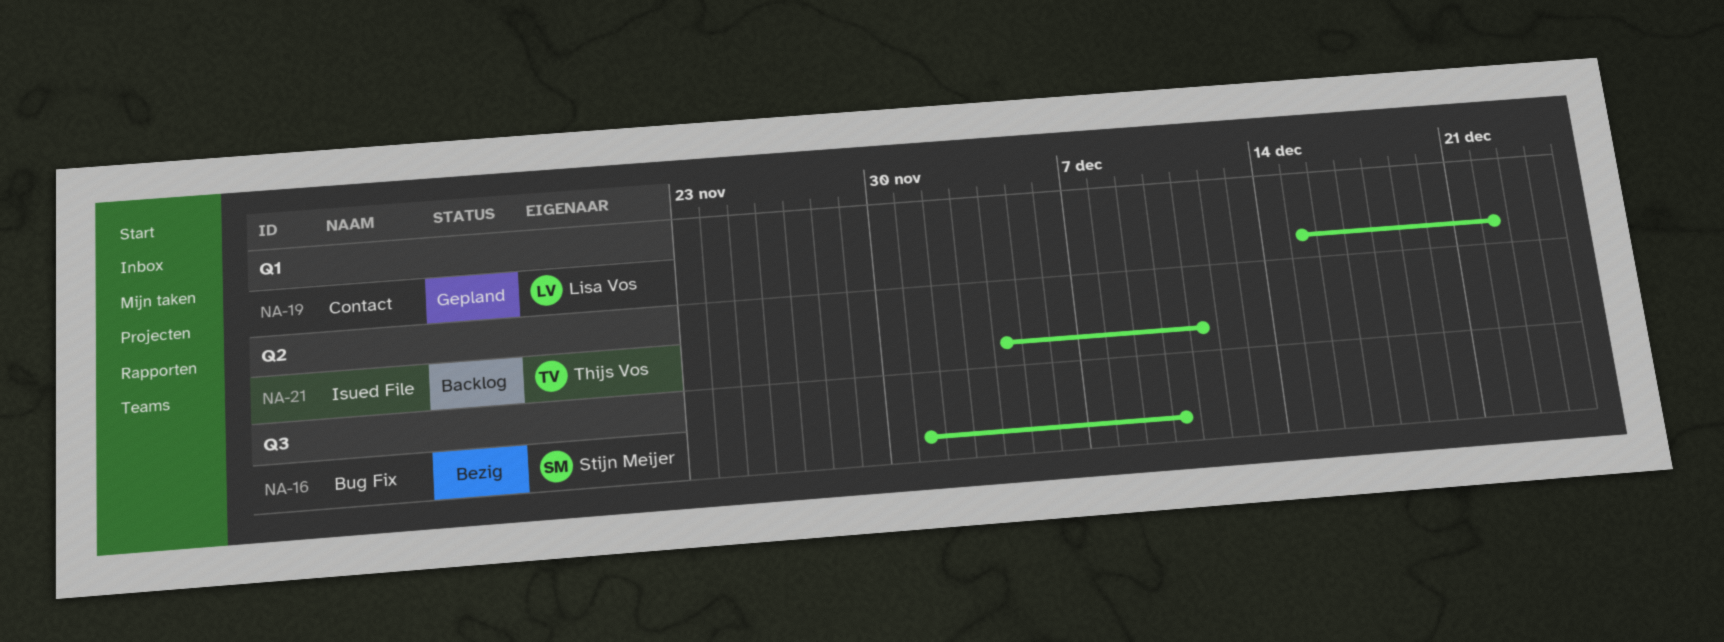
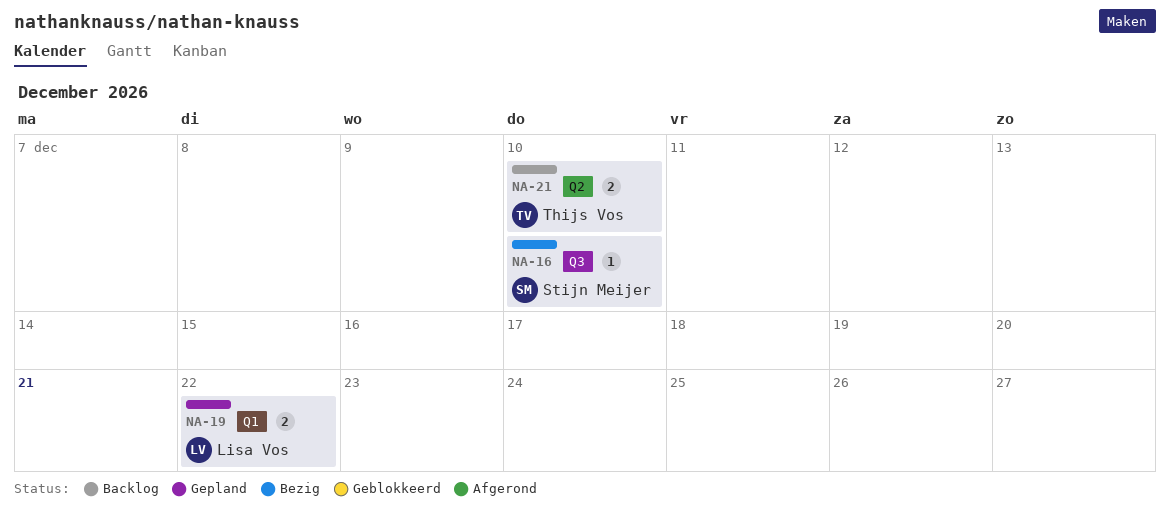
NA-21, due: Dec 11 -> Dec 10

